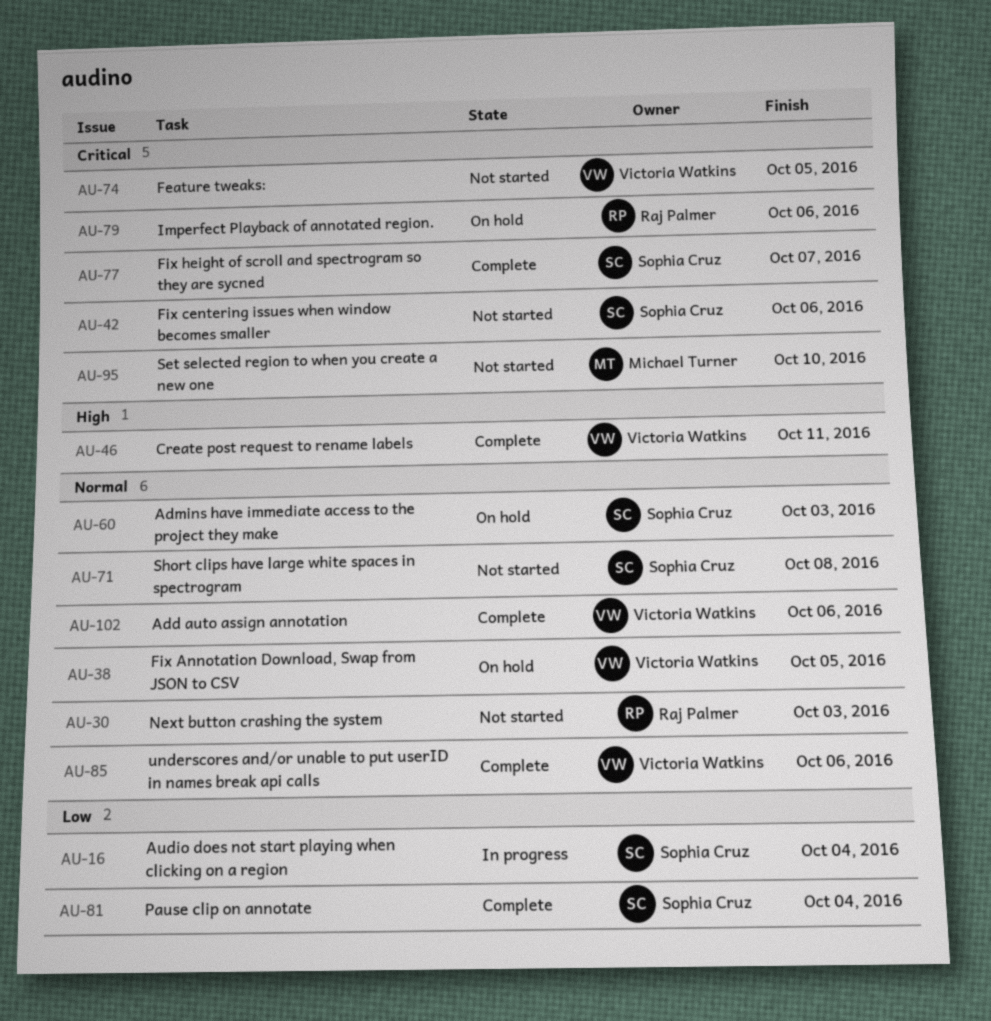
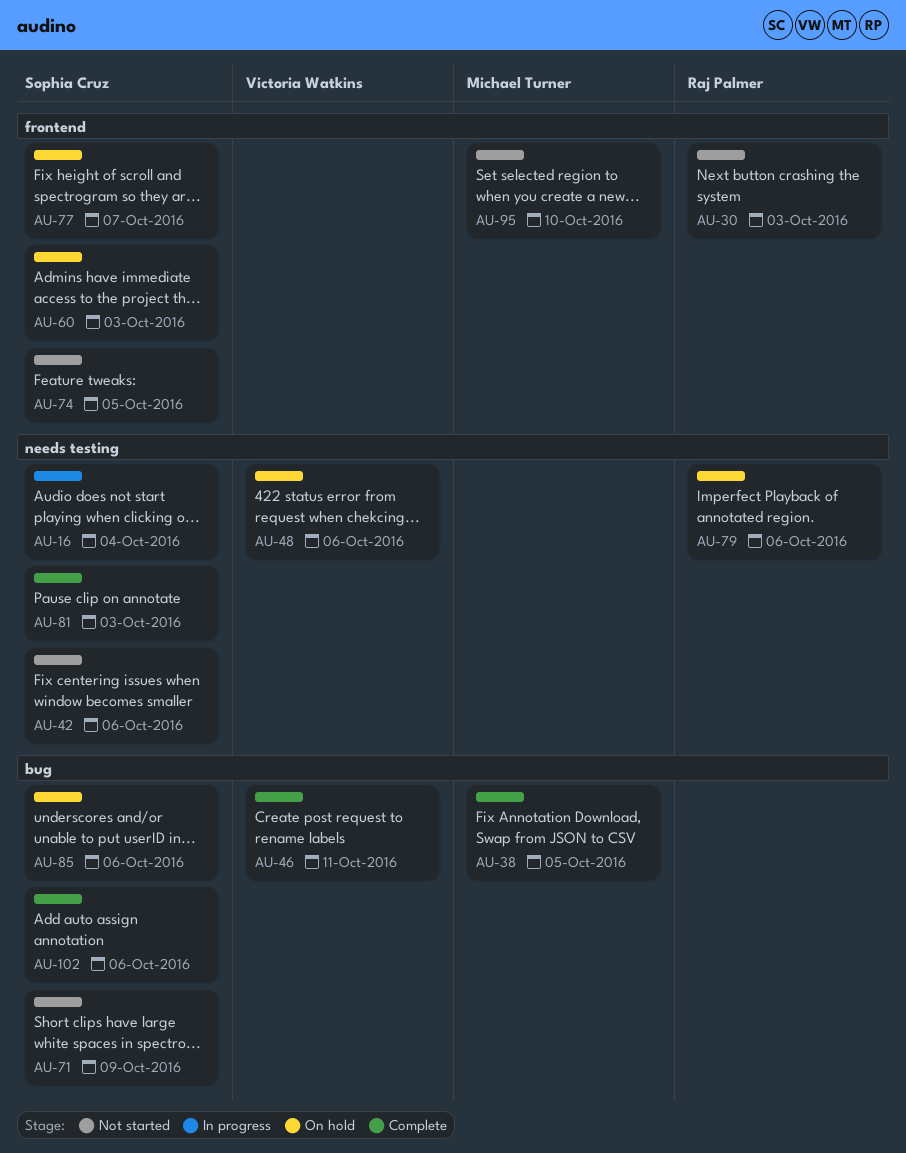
AU-38, status: On hold -> Complete
AU-38, owner: Victoria Watkins -> Michael Turner
AU-48: none -> present
AU-71, due: Oct 8 -> Oct 9
AU-74, owner: Victoria Watkins -> Sophia Cruz
AU-77, status: Complete -> On hold
AU-81, due: Oct 4 -> Oct 3
AU-85, status: Complete -> On hold
AU-85, owner: Victoria Watkins -> Sophia Cruz
AU-102, owner: Victoria Watkins -> Sophia Cruz

